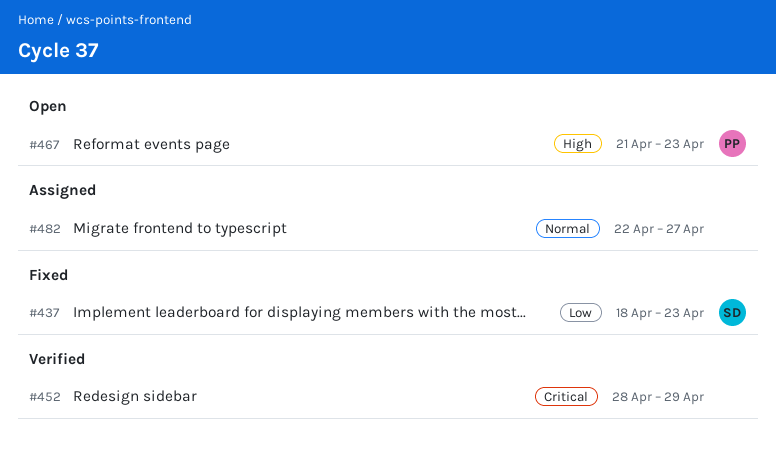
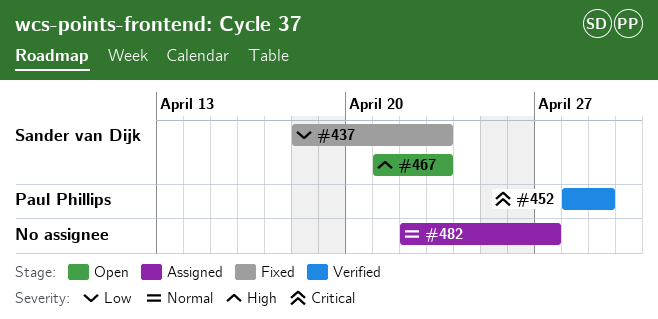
#452, owner: none -> Paul Phillips
#467, owner: Paul Phillips -> Sander van Dijk

